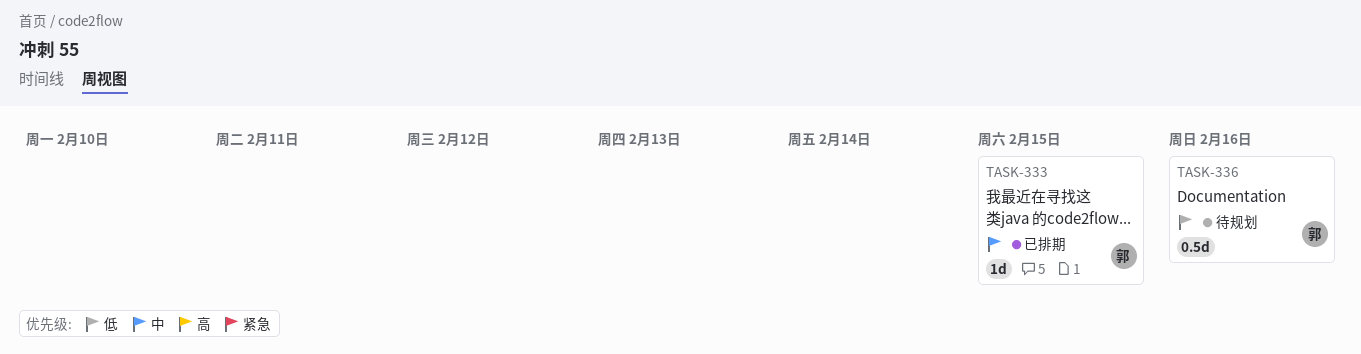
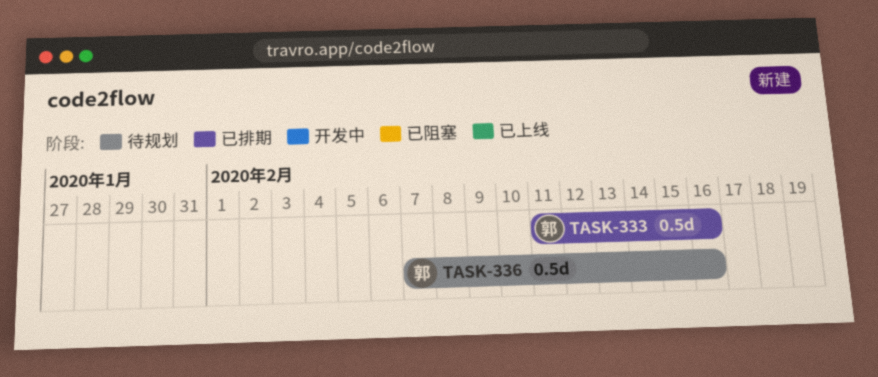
TASK-333, estimate: 1d -> 0.5d
TASK-333, due: Feb 15 -> Feb 16

